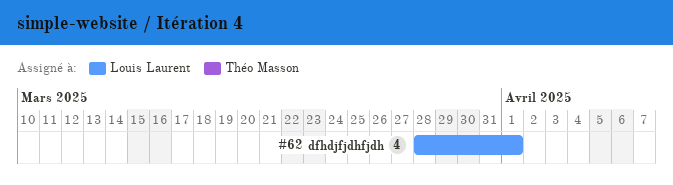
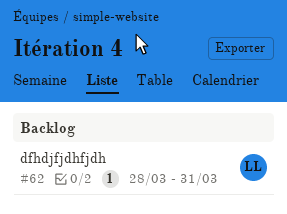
#62, estimate: 4 -> 1
#62, due: Apr 1 -> Mar 31

